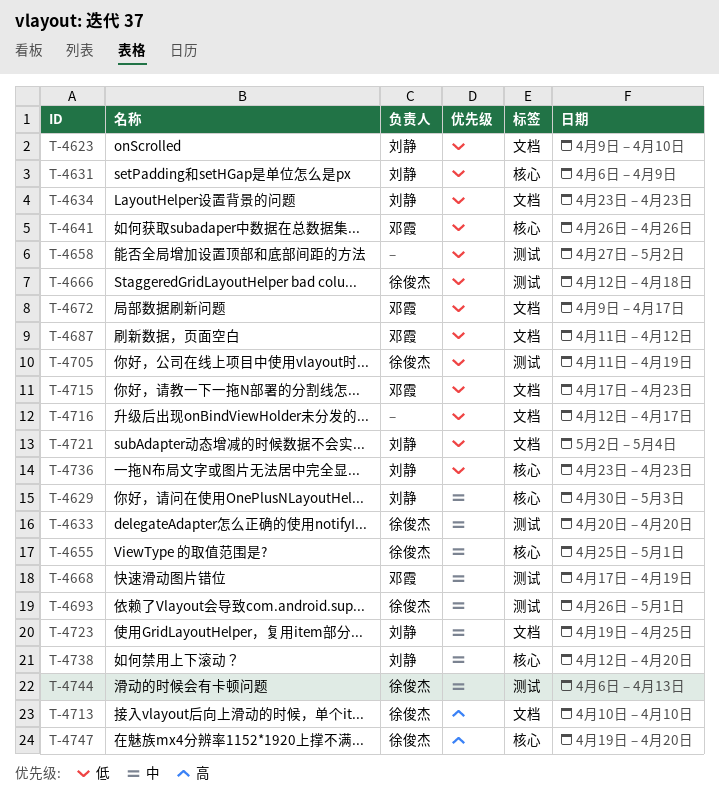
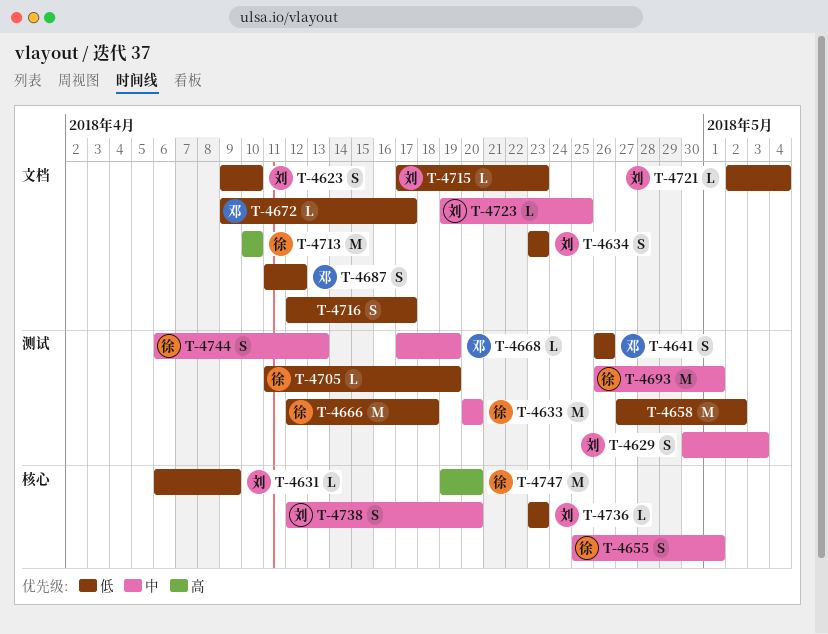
T-4629, label: 核心 -> 测试
T-4641, label: 核心 -> 测试
T-4715, owner: 邓霞 -> 刘静

